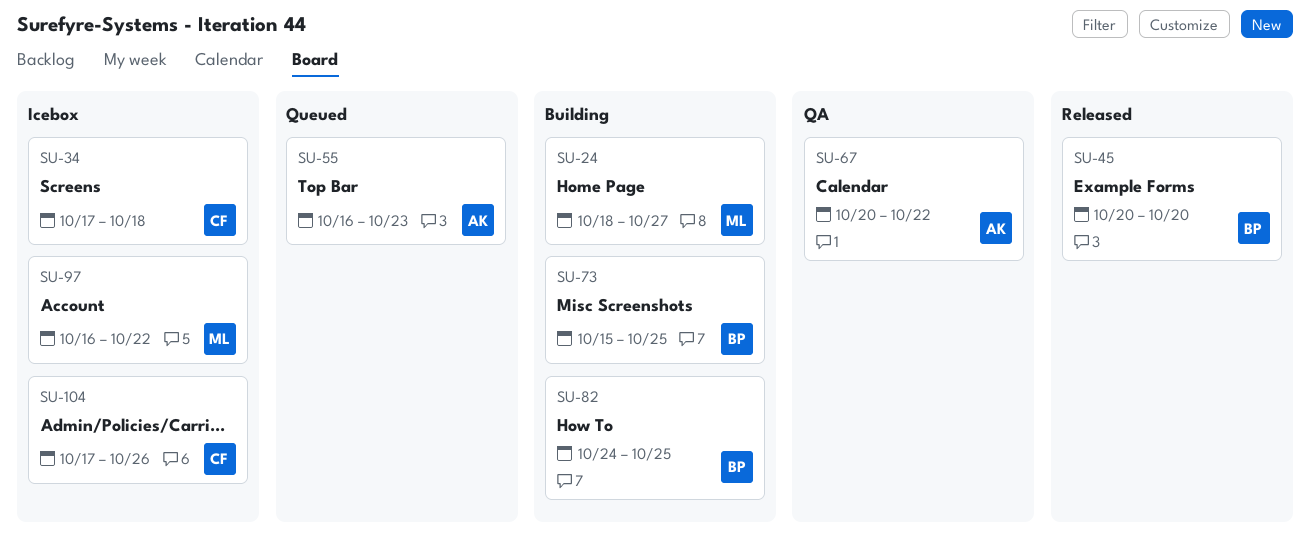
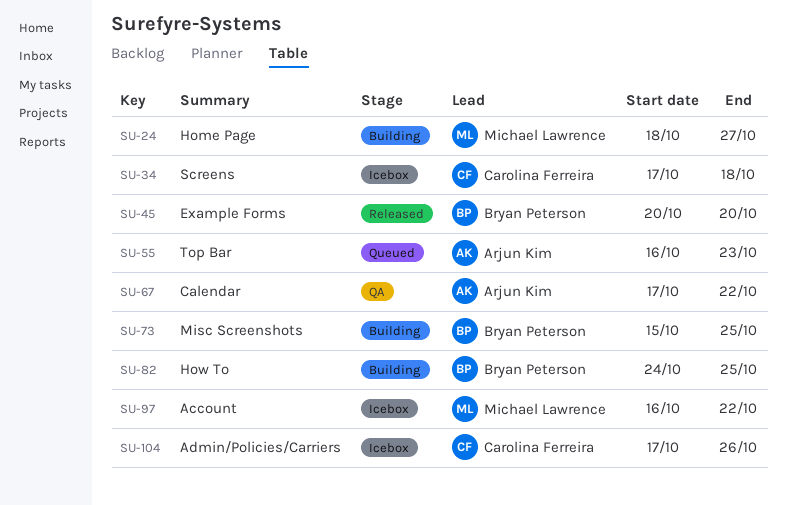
SU-67, start: Oct 20 -> Oct 17

